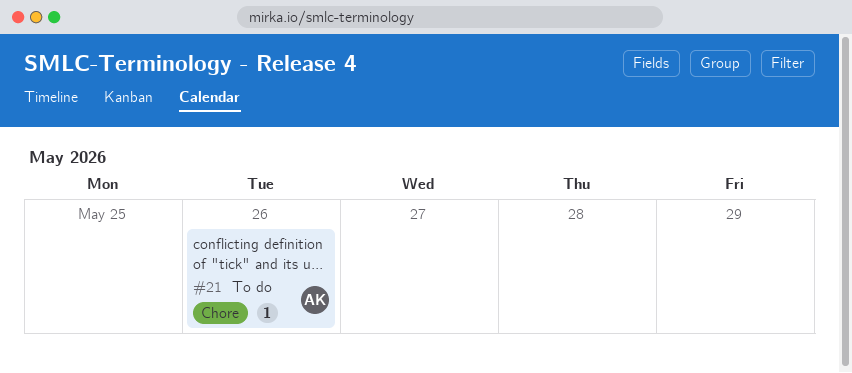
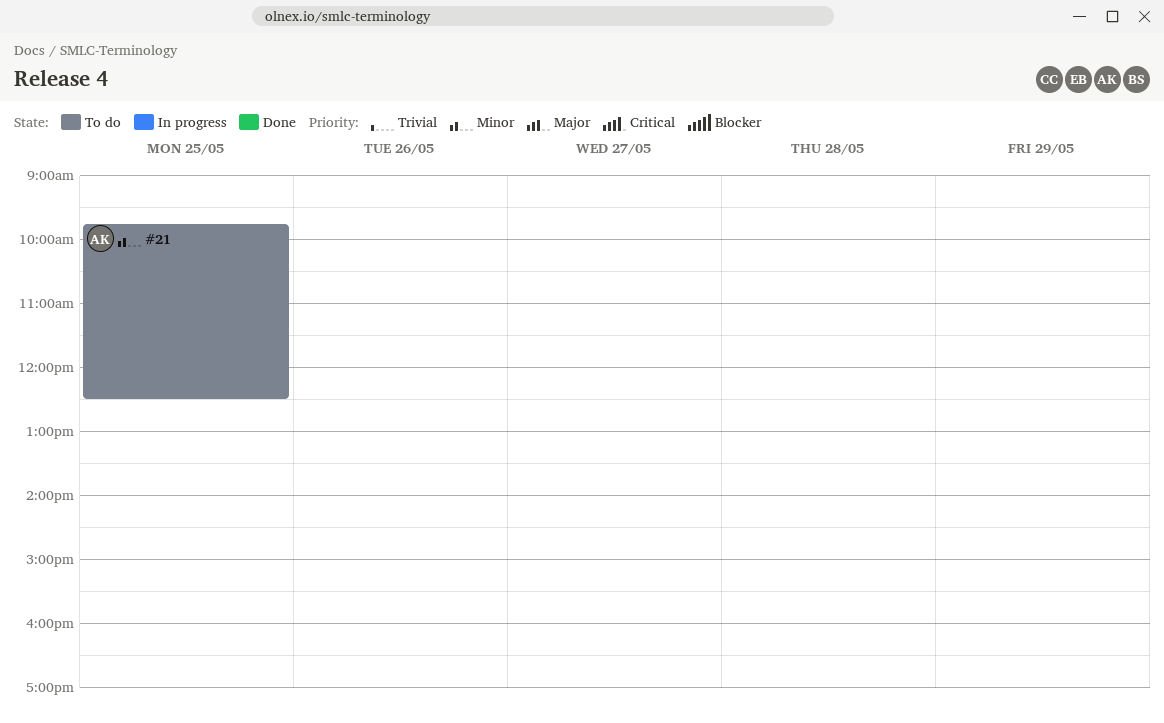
#21, day: May 26 -> May 25

